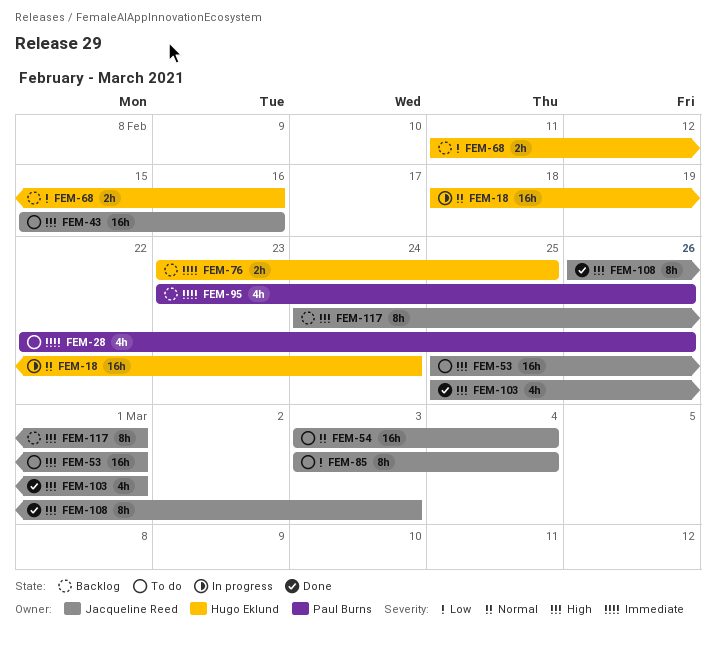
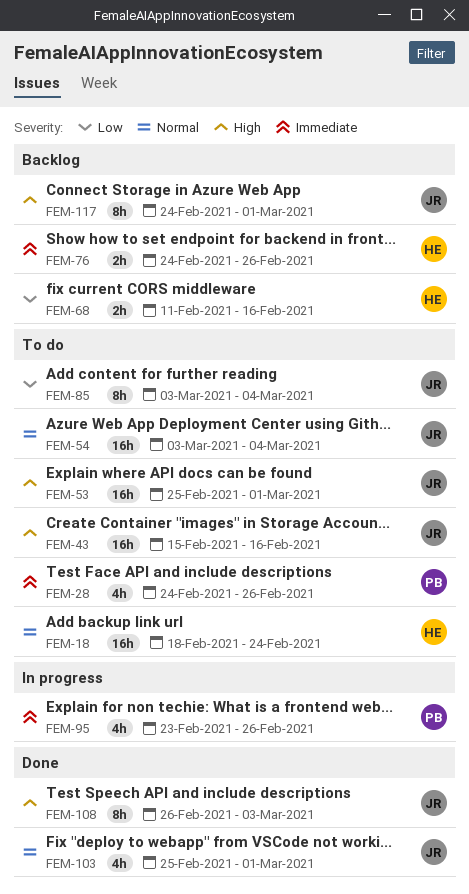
FEM-18, status: In progress -> To do
FEM-28, start: Feb 22 -> Feb 24
FEM-76, start: Feb 23 -> Feb 24
FEM-76, due: Feb 25 -> Feb 26
FEM-95, status: Backlog -> In progress
FEM-103, priority: High -> Normal

